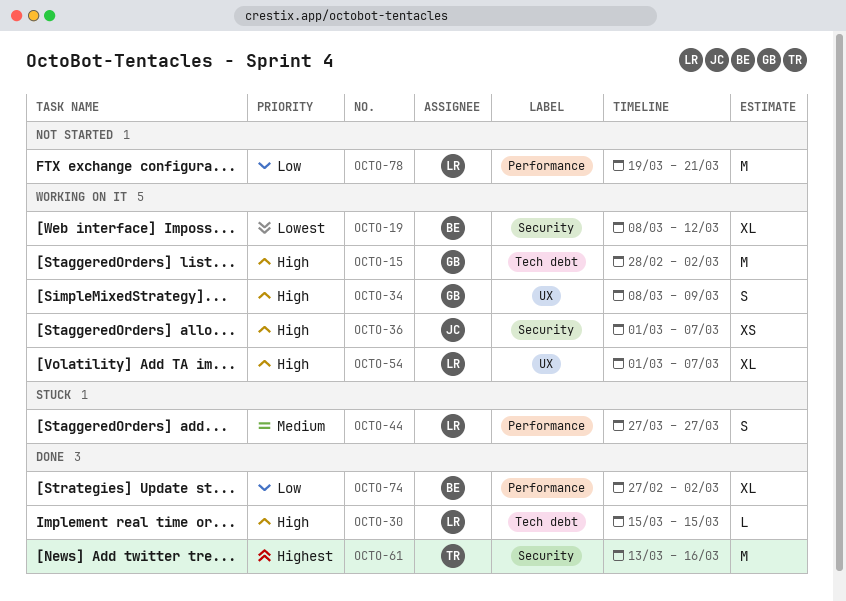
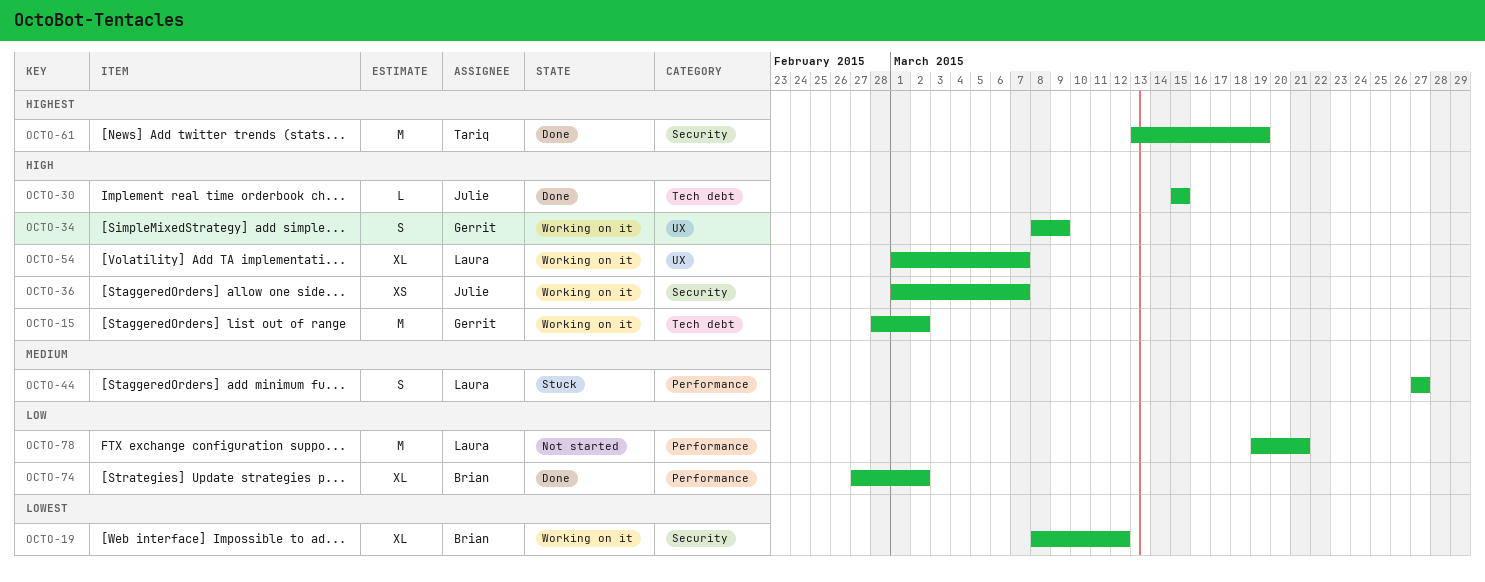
OCTO-30, owner: Laura -> Julie
OCTO-61, due: Mar 16 -> Mar 19

